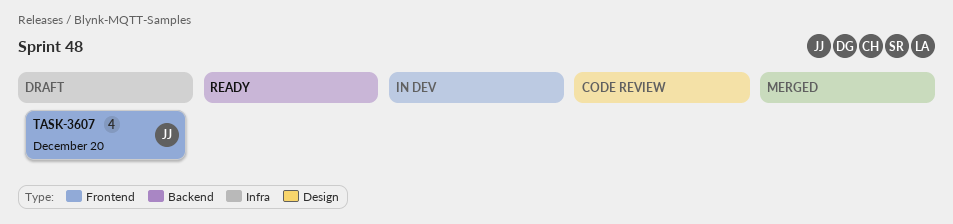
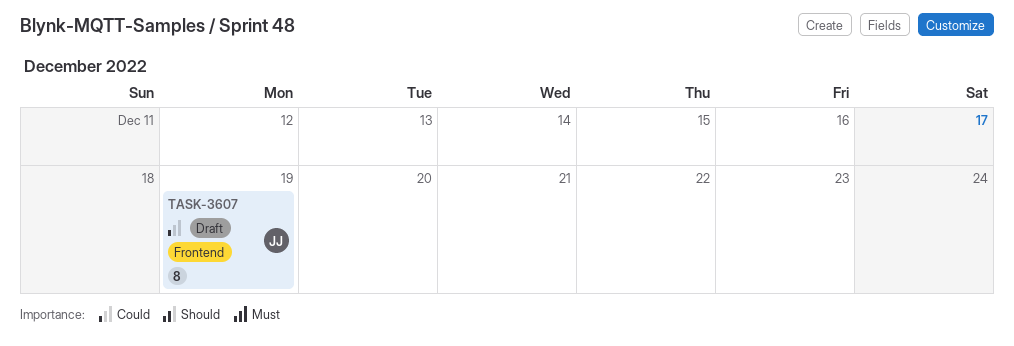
TASK-3607, estimate: 4 -> 8
TASK-3607, due: Dec 20 -> Dec 19

